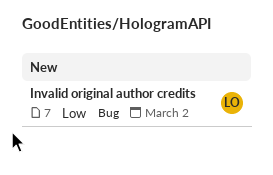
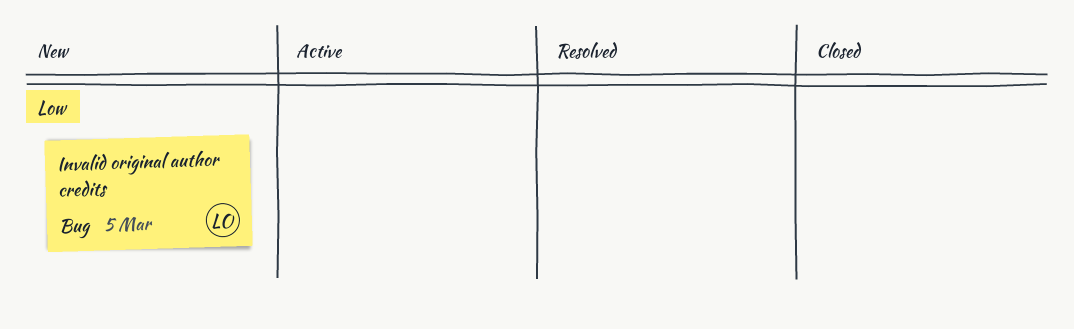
Invalid original author credits, due: Mar 2 -> Mar 5

